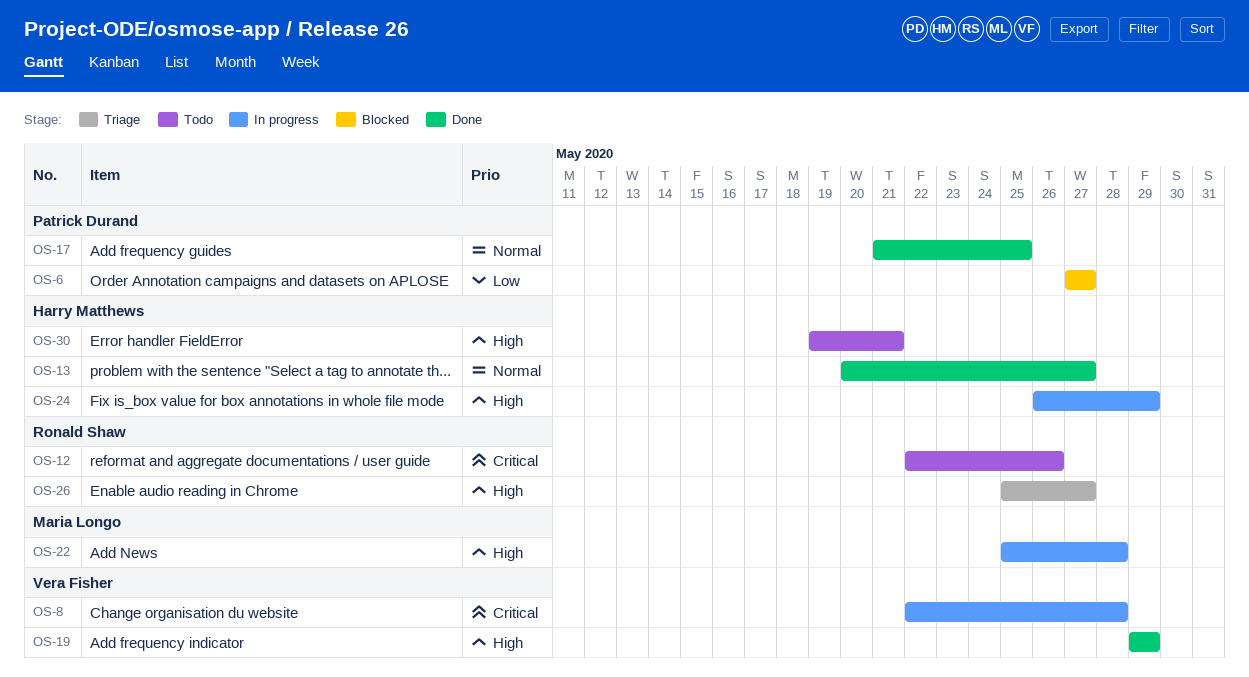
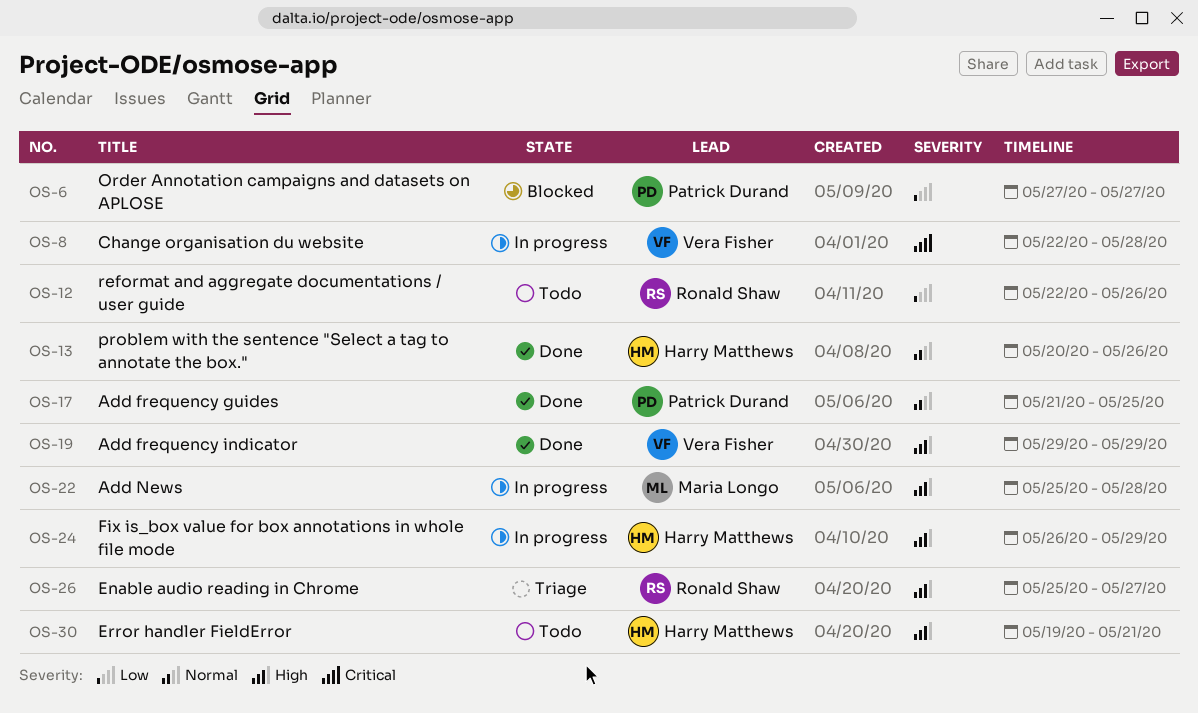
OS-12, priority: Critical -> Low
OS-13, due: May 27 -> May 26

